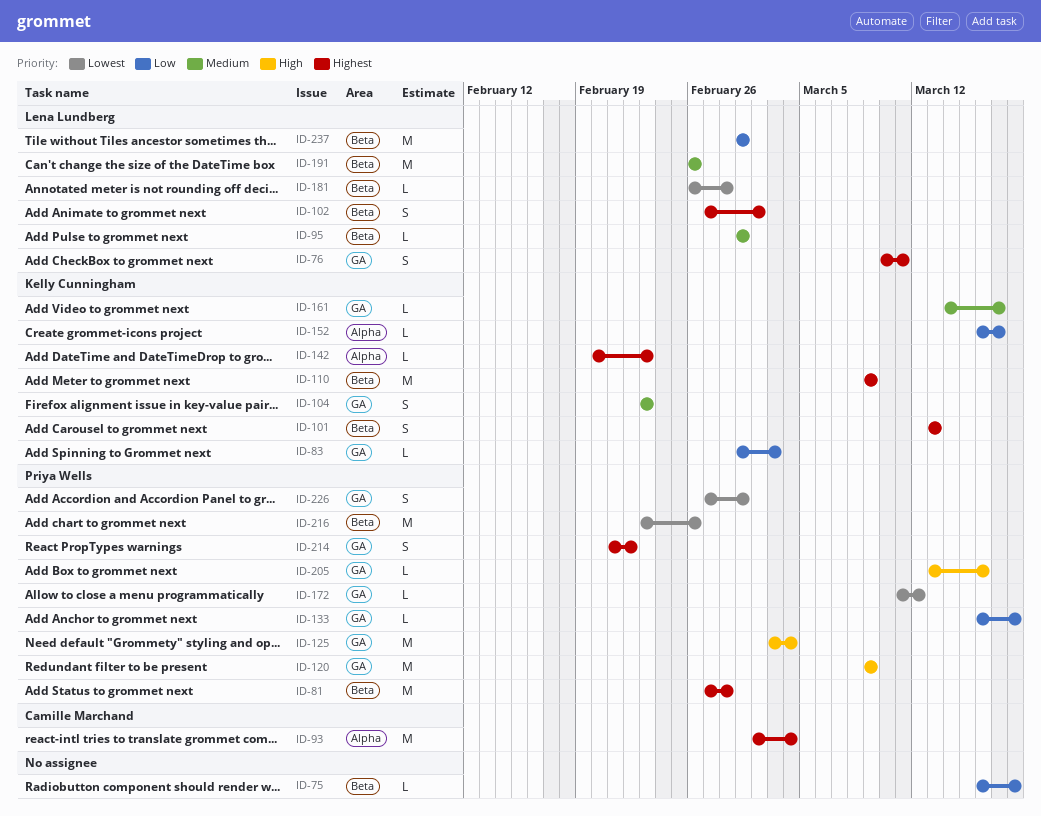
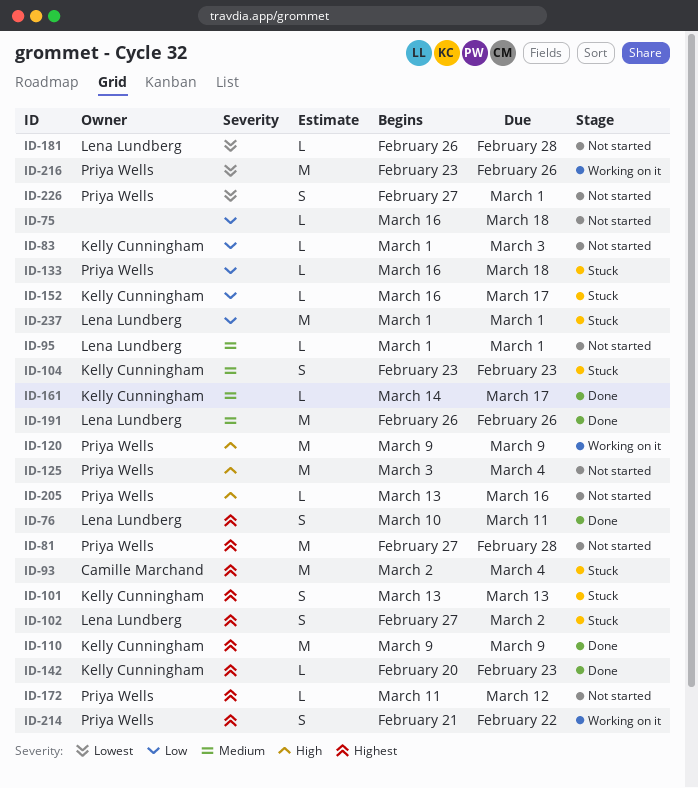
ID-172, priority: Lowest -> Highest

